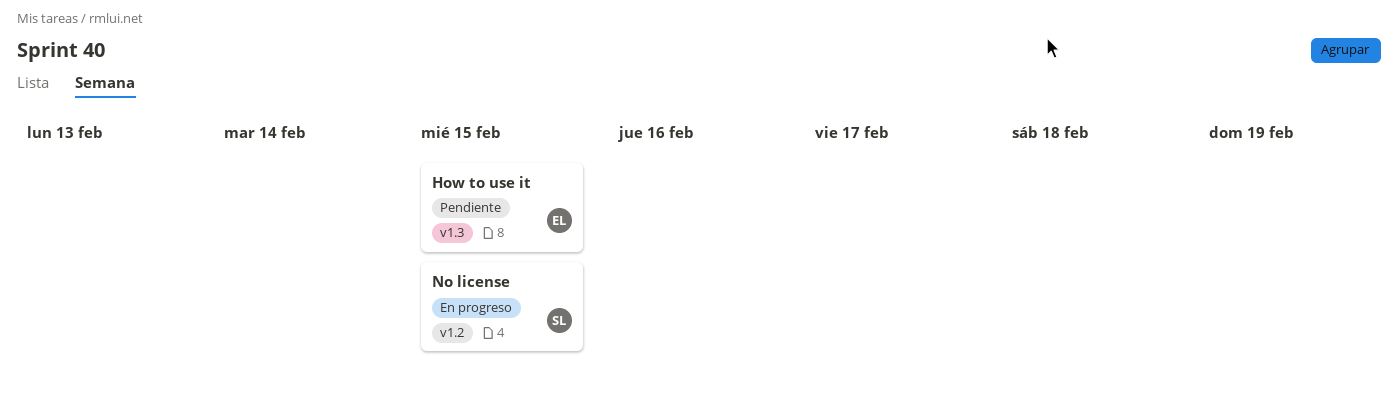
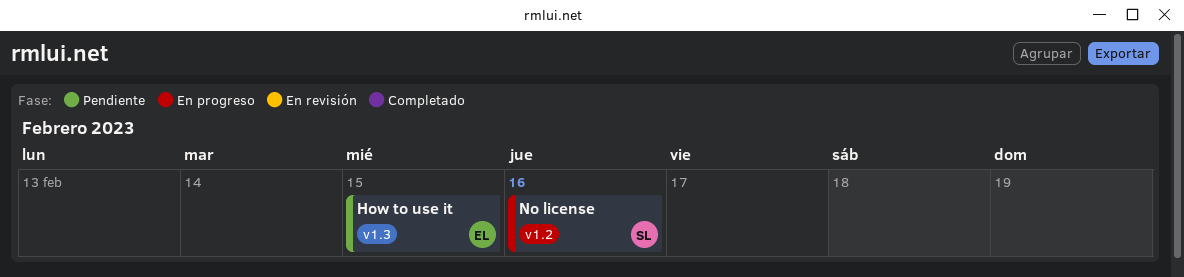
No license, due: Feb 15 -> Feb 16

